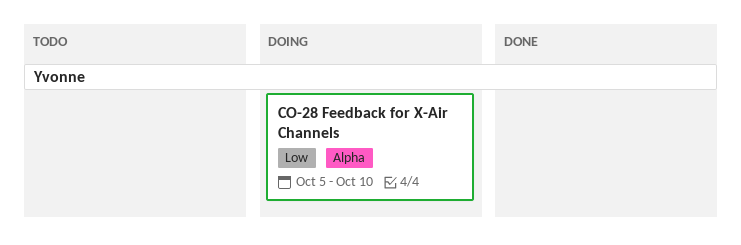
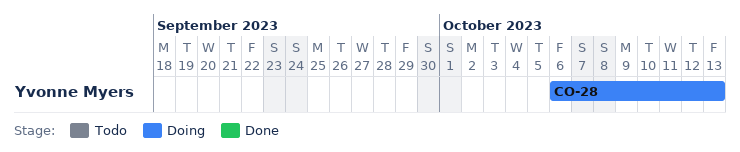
CO-28, start: Oct 5 -> Oct 6
CO-28, due: Oct 10 -> Oct 13

